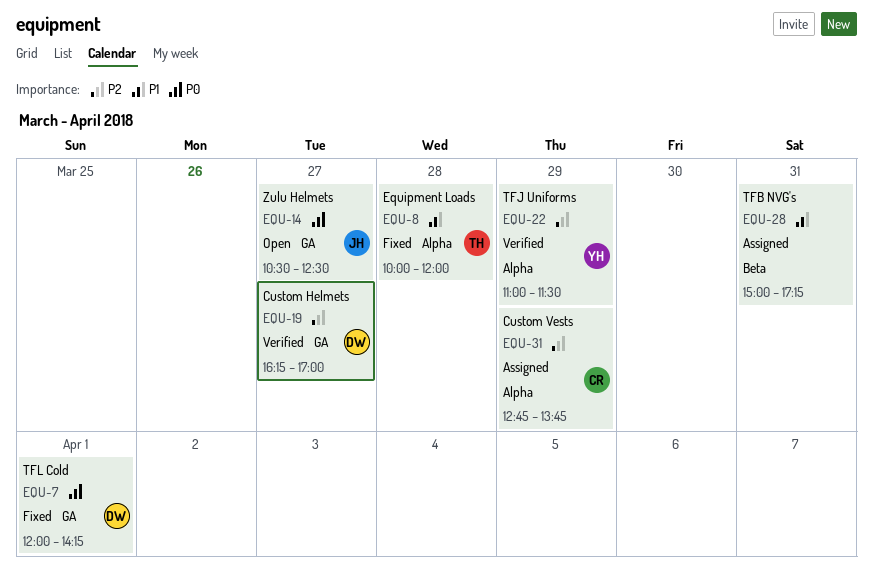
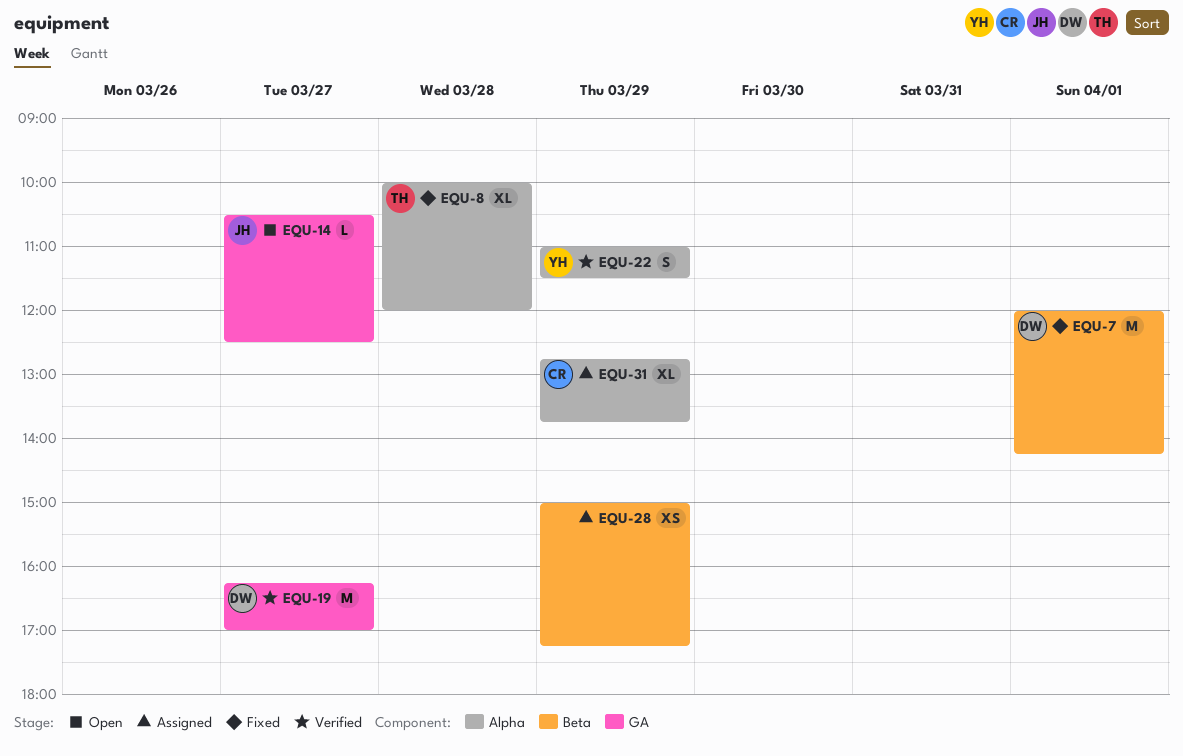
EQU-7, label: GA -> Beta
EQU-28, day: Mar 31 -> Mar 29

